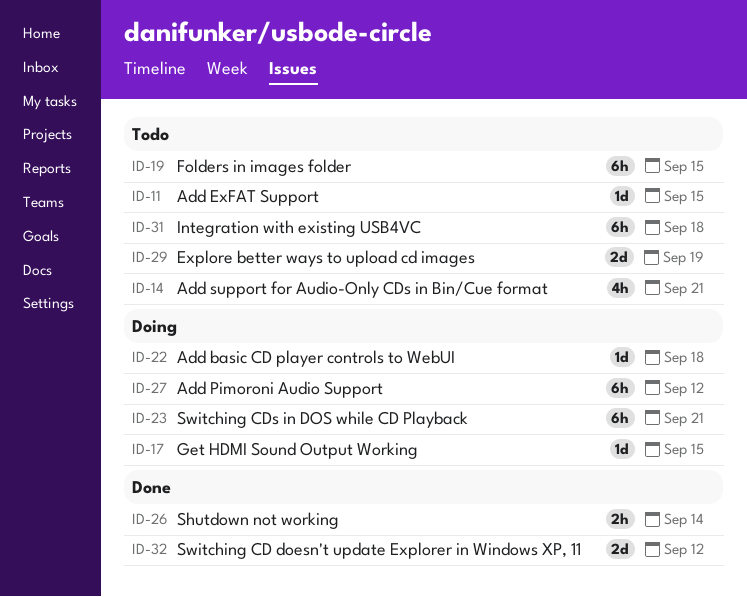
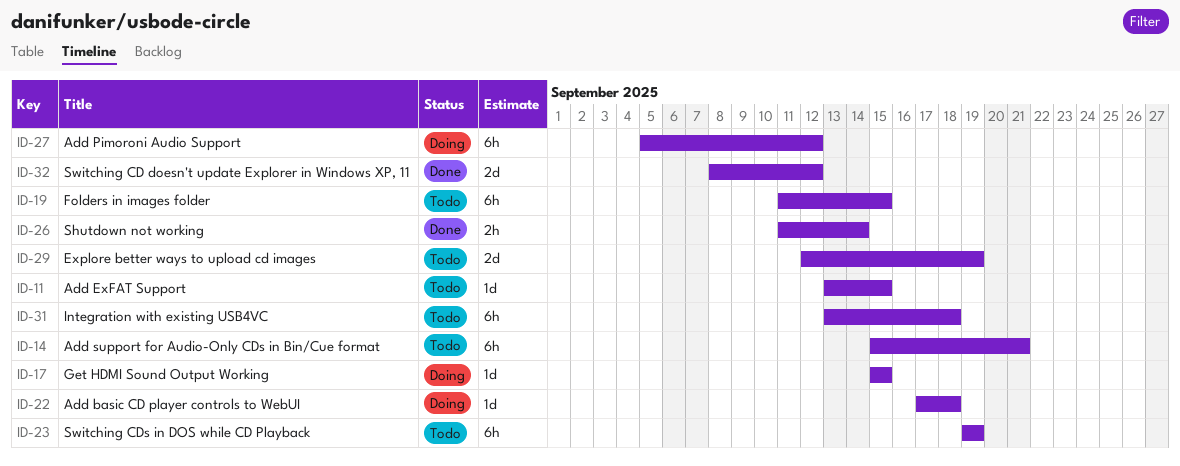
ID-14, estimate: 4h -> 6h
ID-23, status: Doing -> Todo
ID-23, due: Sep 21 -> Sep 19

